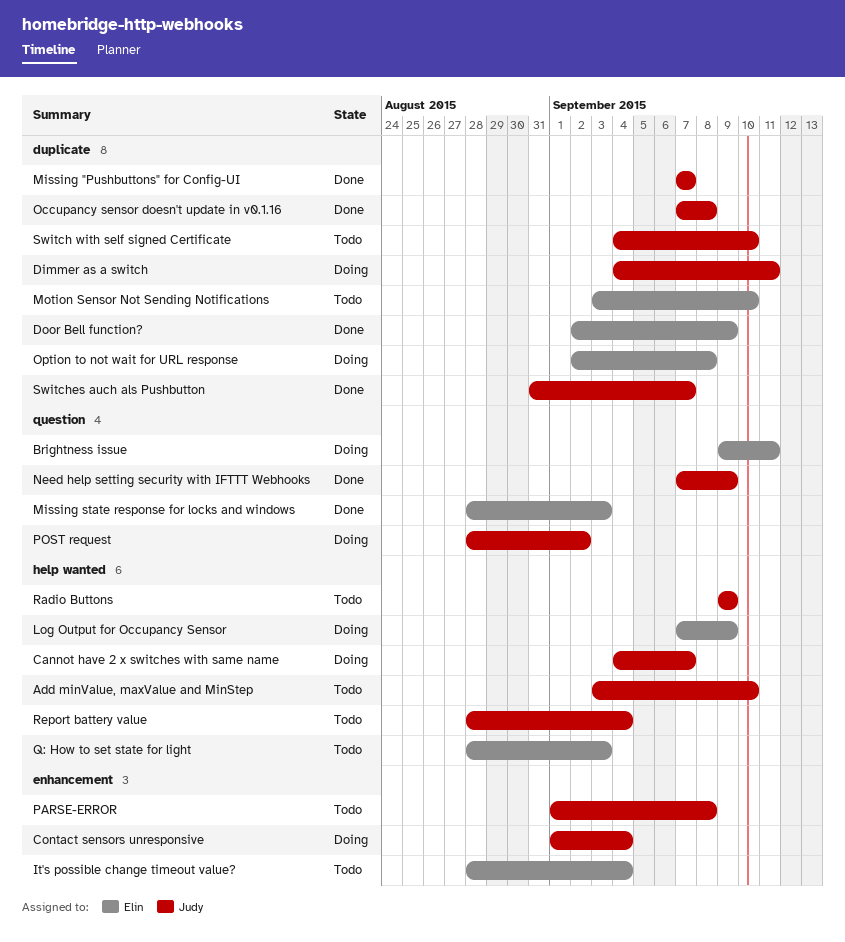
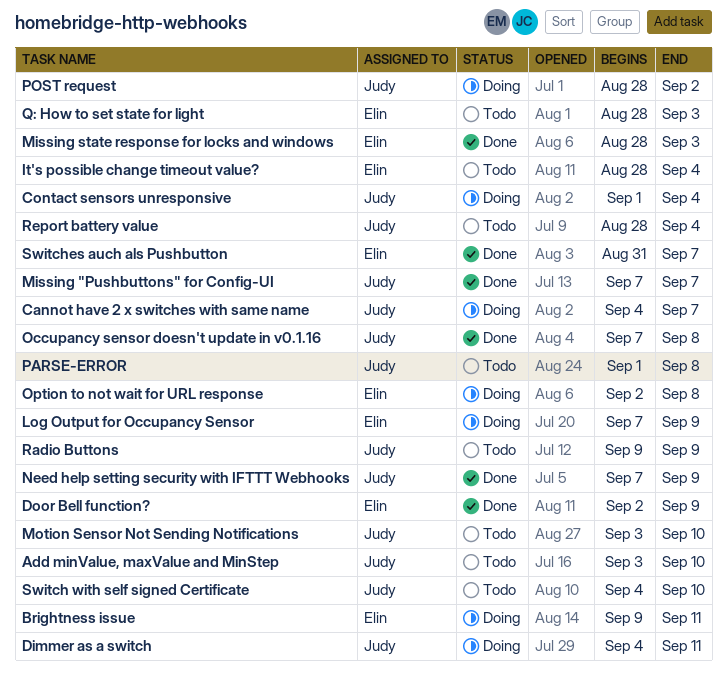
Motion Sensor Not Sending Notifications, owner: Elin -> Judy
Switches auch als Pushbutton, owner: Judy -> Elin

